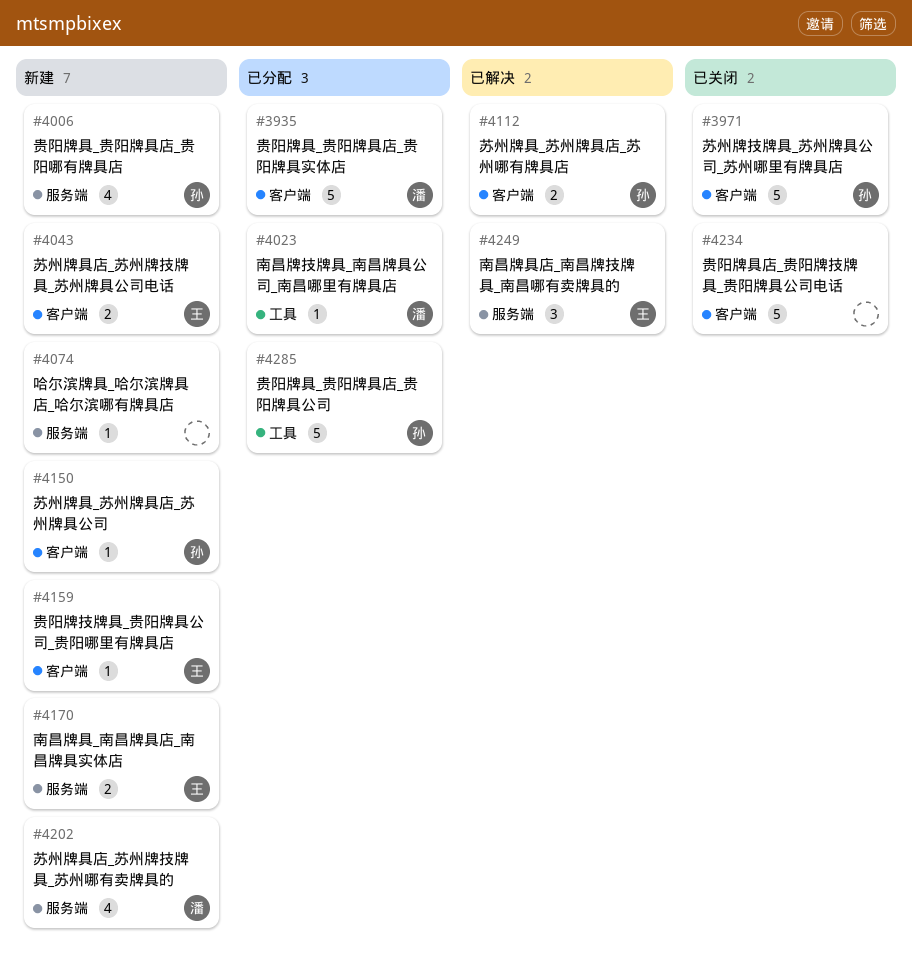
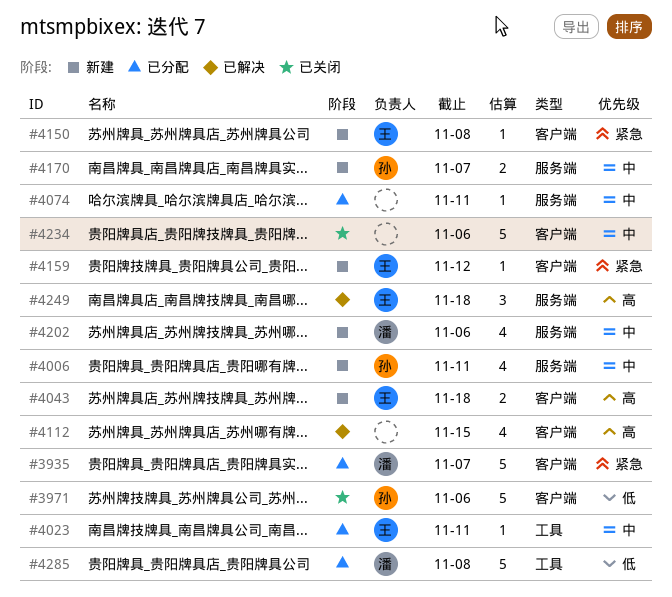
#4023, owner: 潘 -> 王
#4074, status: 新建 -> 已分配
#4112, owner: 孙 -> none
#4112, estimate: 2 -> 4
#4150, owner: 孙 -> 王
#4170, owner: 王 -> 孙
#4285, owner: 孙 -> 潘

